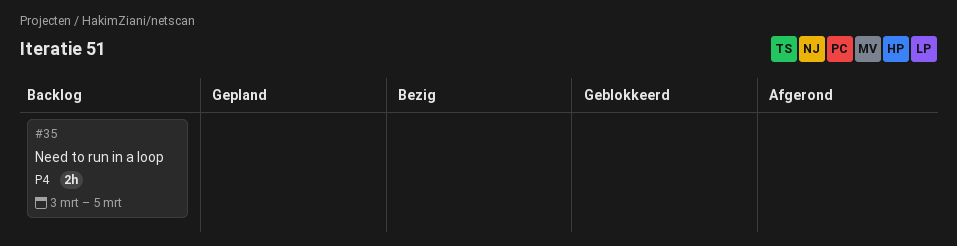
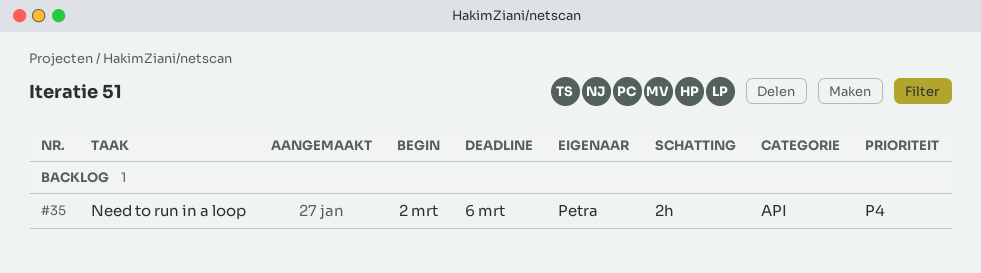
#35, start: Mar 3 -> Mar 2
#35, due: Mar 5 -> Mar 6

